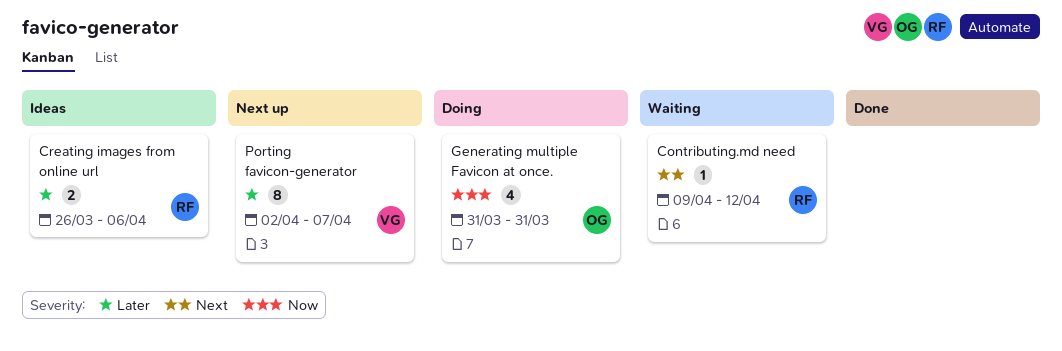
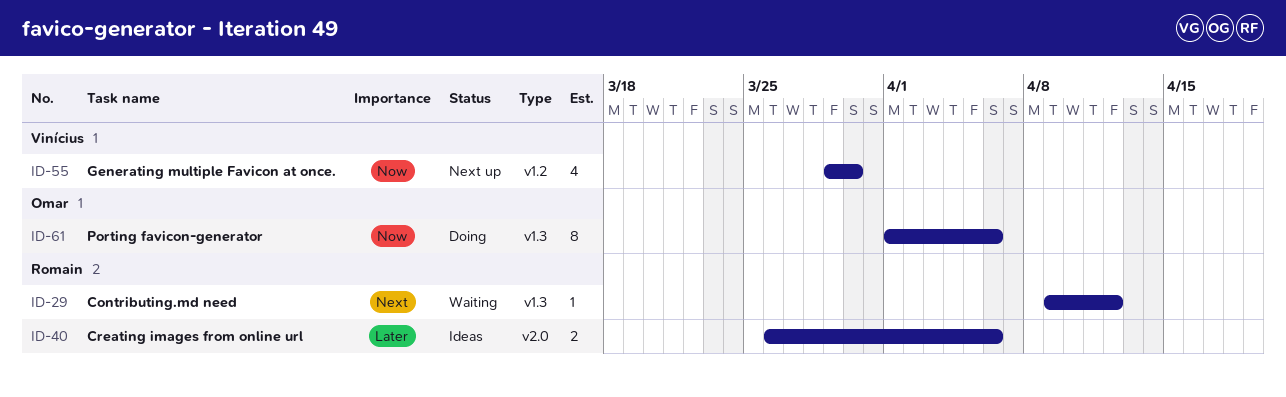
Generating multiple Favicon at once., status: Doing -> Next up
Generating multiple Favicon at once., owner: Omar -> Vinícius
Generating multiple Favicon at once., start: Mar 31 -> Mar 29
Generating multiple Favicon at once., due: Mar 31 -> Mar 30
Porting favicon-generator, status: Next up -> Doing
Porting favicon-generator, owner: Vinícius -> Omar
Porting favicon-generator, priority: Later -> Now
Porting favicon-generator, start: Apr 2 -> Apr 1
Porting favicon-generator, due: Apr 7 -> Apr 6

